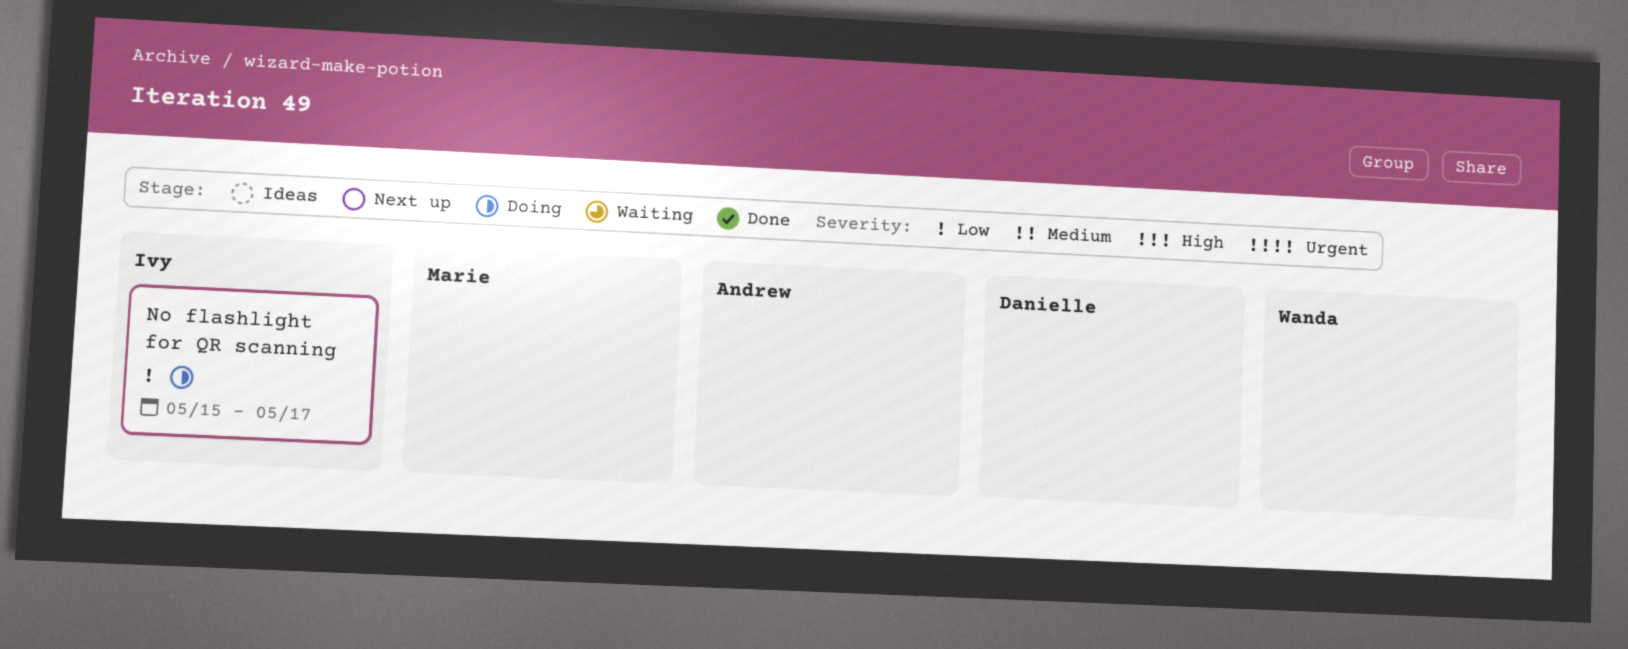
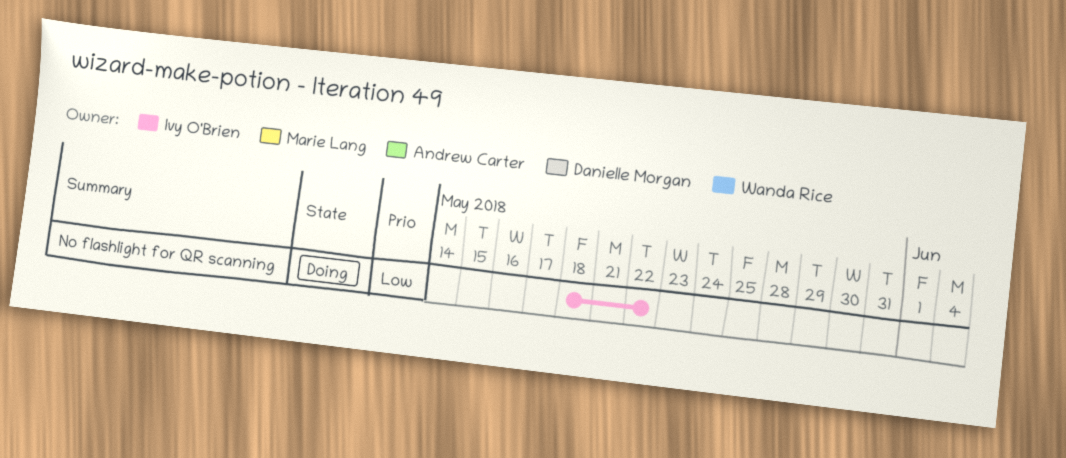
No flashlight for QR scanning, start: May 15 -> May 18
No flashlight for QR scanning, due: May 17 -> May 22

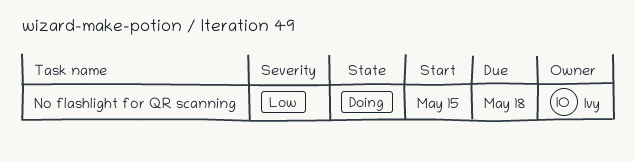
No flashlight for QR scanning, start: May 18 -> May 15
No flashlight for QR scanning, due: May 22 -> May 18

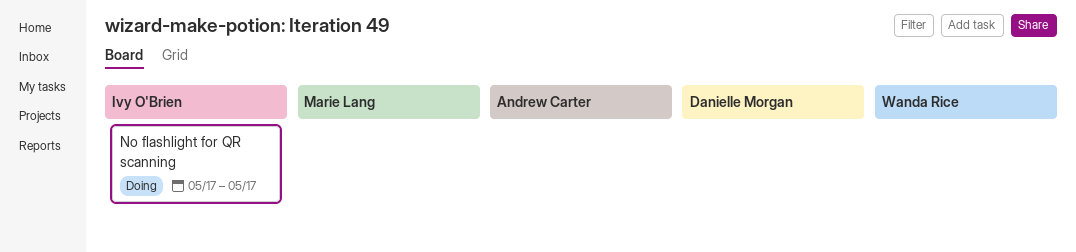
No flashlight for QR scanning, start: May 15 -> May 17
No flashlight for QR scanning, due: May 18 -> May 17

